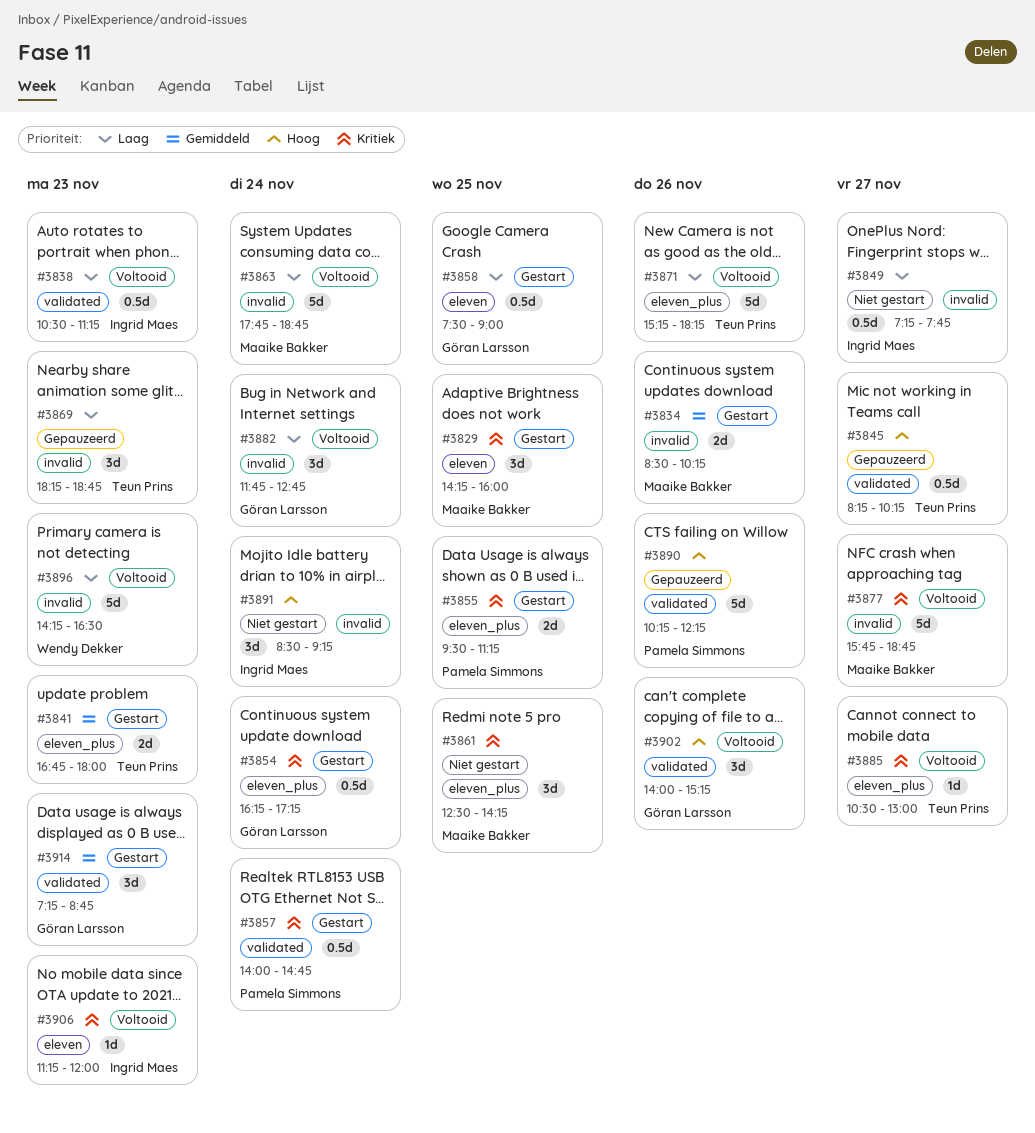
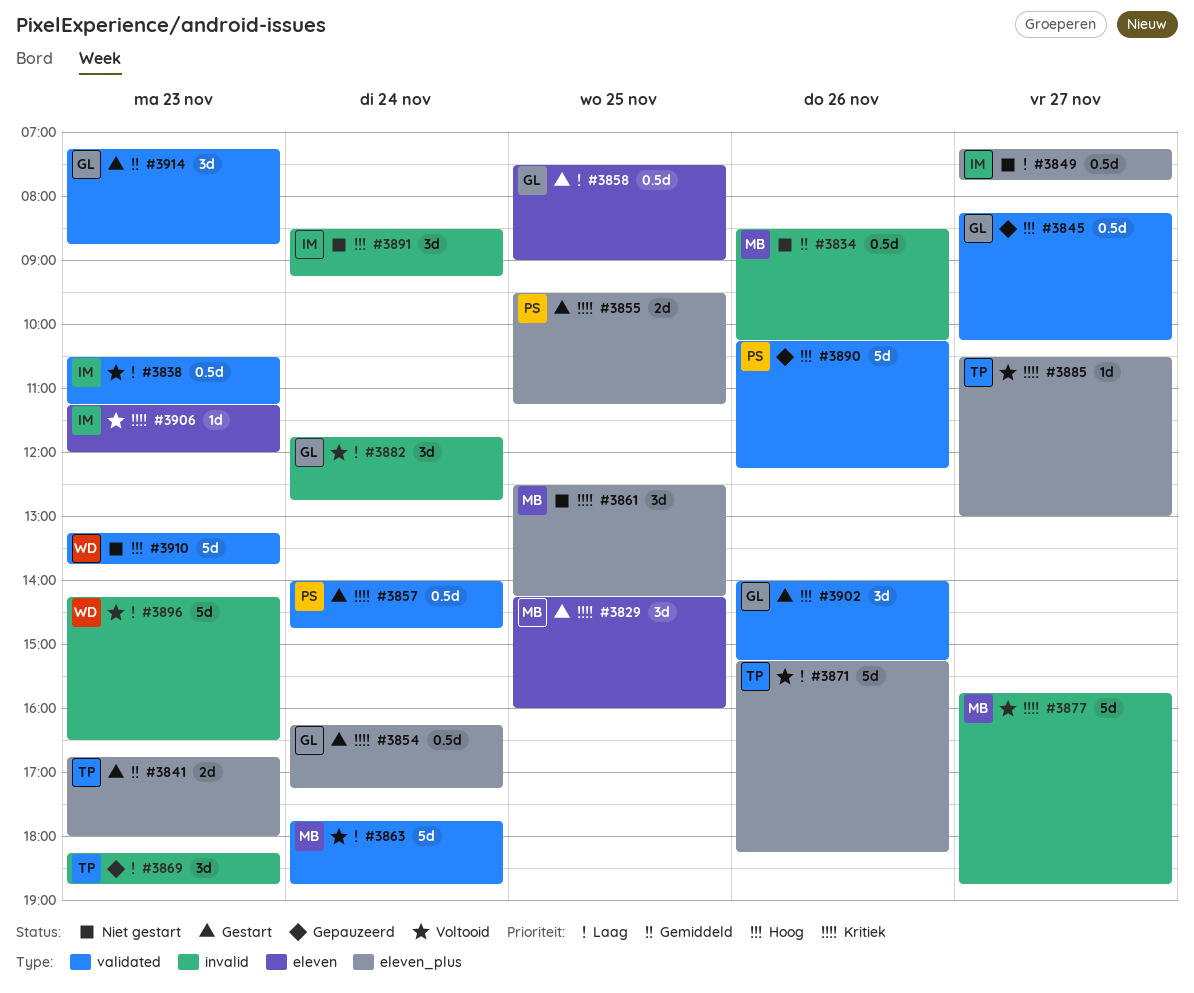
#3834, status: Gestart -> Niet gestart
#3834, estimate: 2d -> 0.5d
#3845, owner: Teun Prins -> Göran Larsson
#3849, label: invalid -> eleven_plus
#3863, label: invalid -> validated
#3902, status: Voltooid -> Gestart
#3910: none -> present

